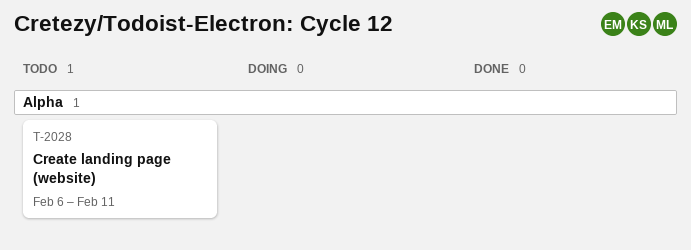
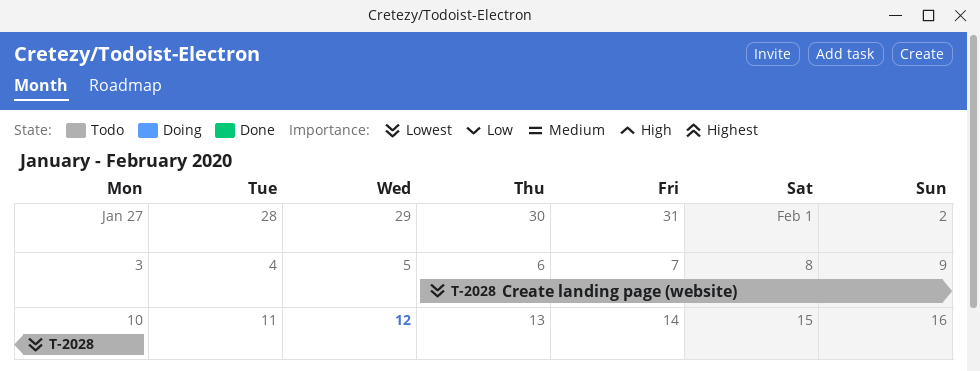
T-2028, due: Feb 11 -> Feb 10

